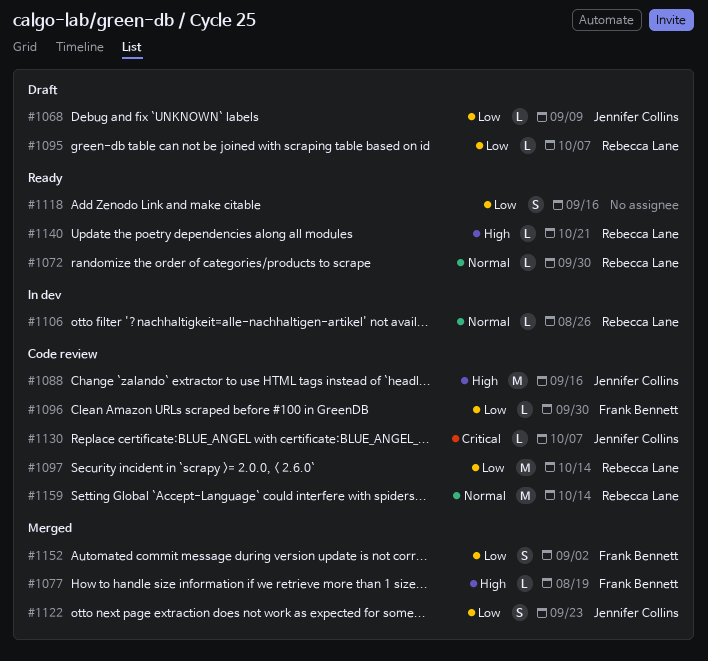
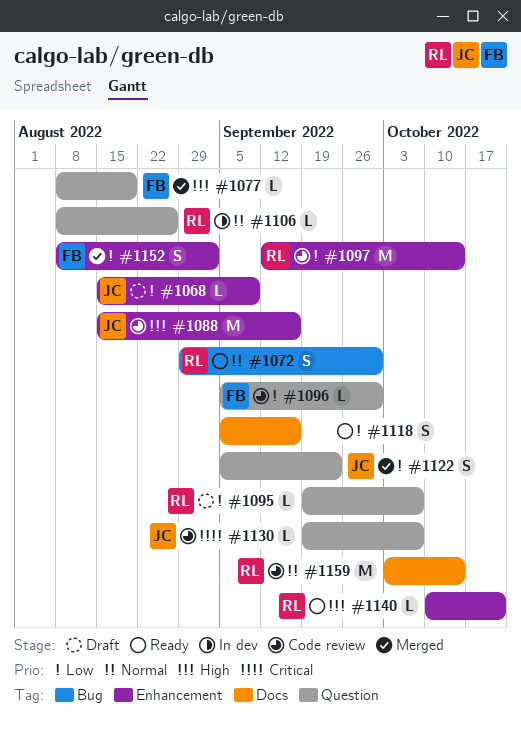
#1072, estimate: L -> S

